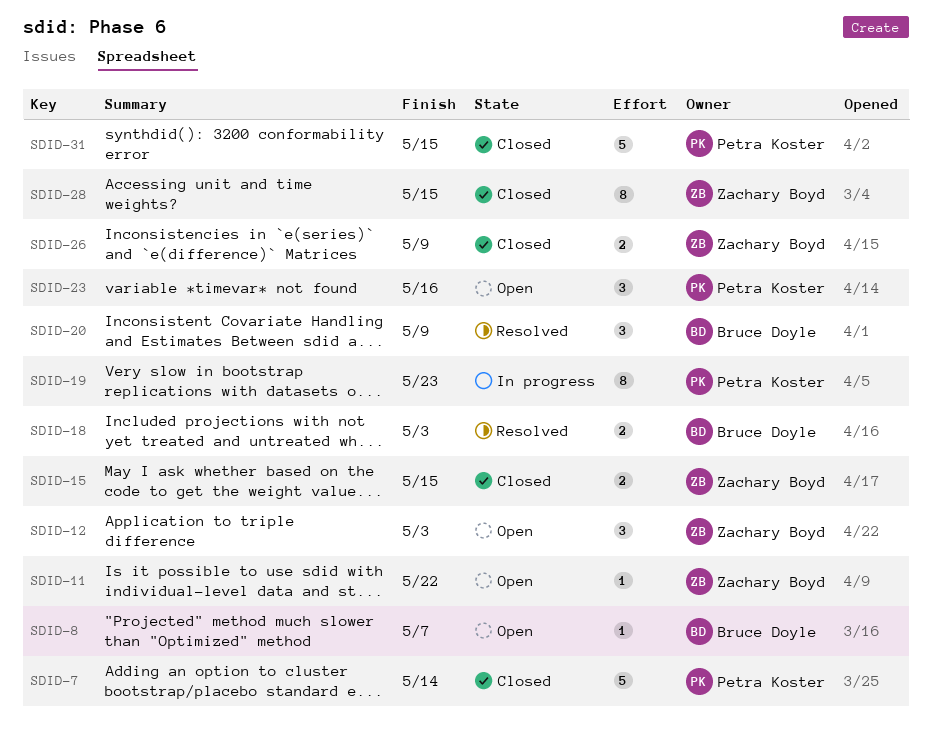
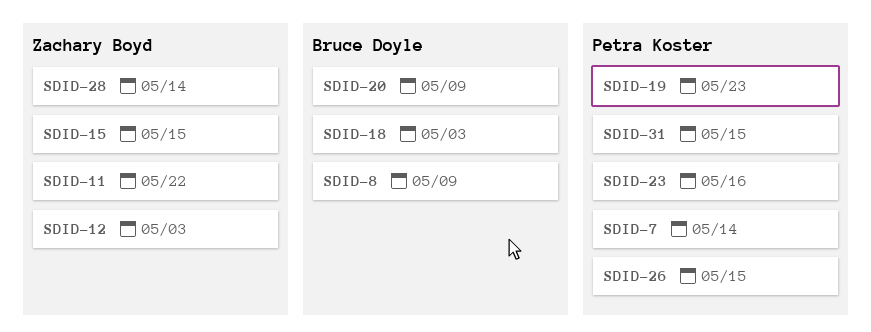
SDID-8, due: May 7 -> May 9
SDID-26, owner: Zachary Boyd -> Petra Koster
SDID-26, due: May 9 -> May 15
SDID-28, due: May 15 -> May 14

